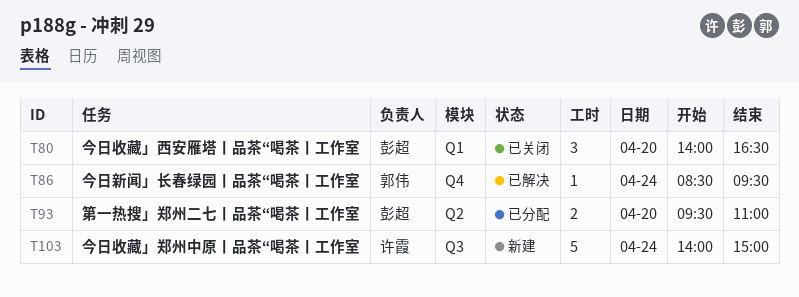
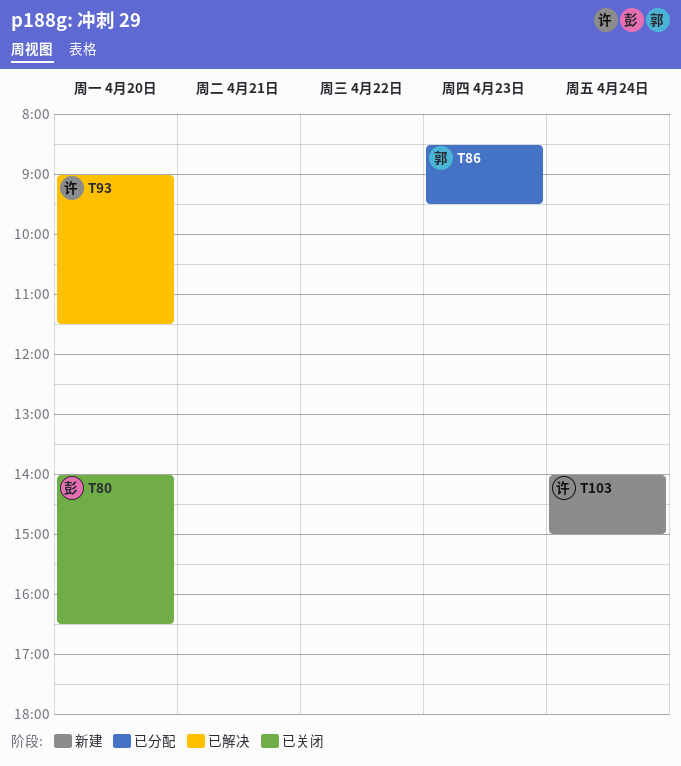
T86, status: 已解决 -> 已分配
T86, day: Apr 24 -> Apr 23
T93, status: 已分配 -> 已解决
T93, owner: 彭超 -> 许霞
T93, begins: 09:30 -> 09:00
T93, ends: 11:00 -> 11:30

